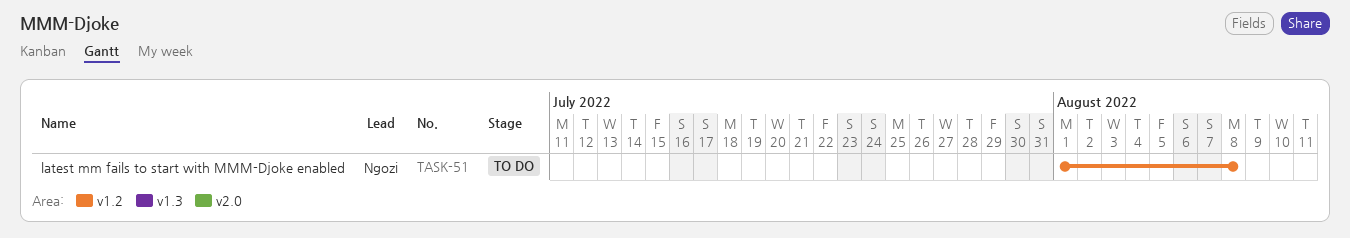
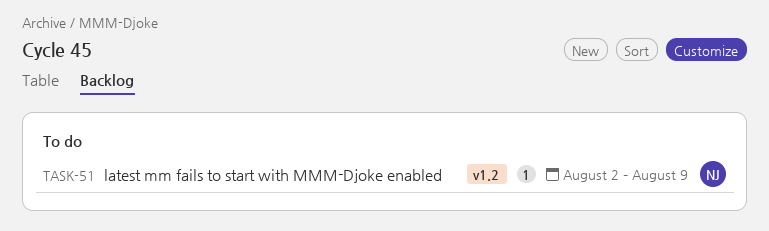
TASK-51, start: Aug 1 -> Aug 2
TASK-51, due: Aug 8 -> Aug 9

